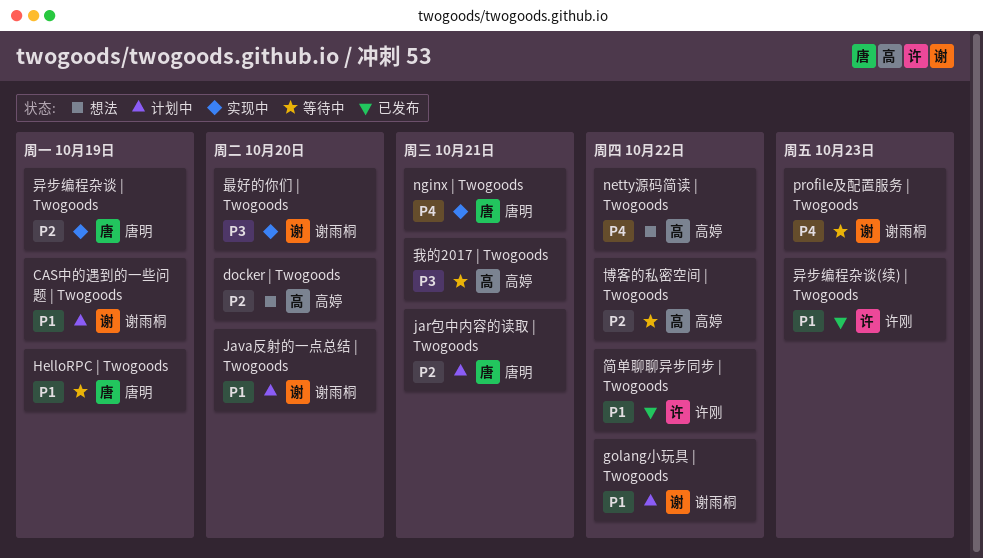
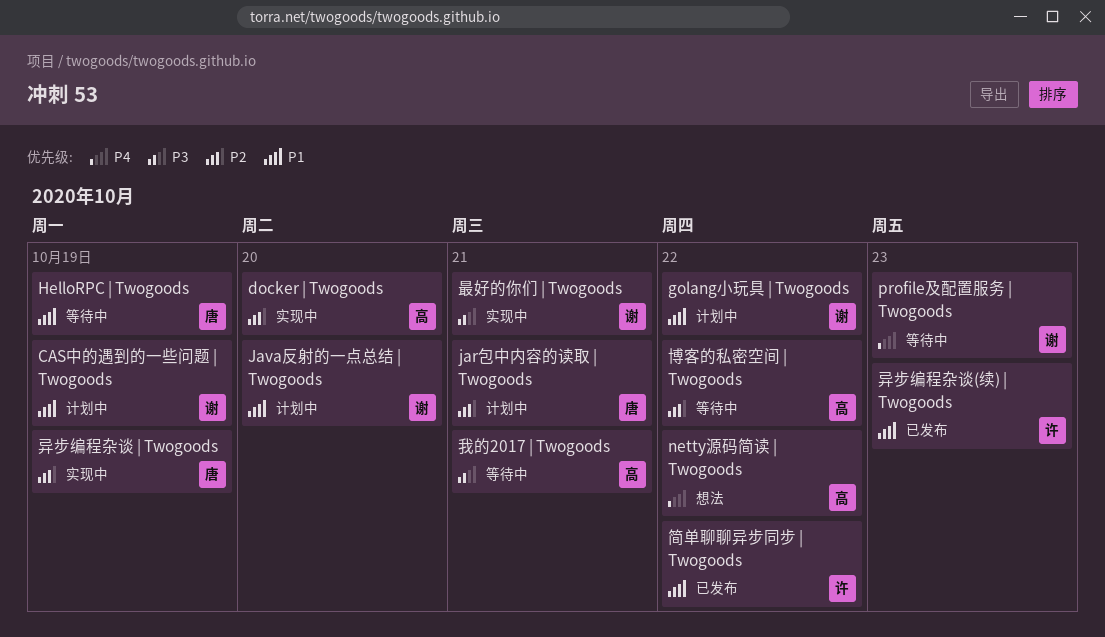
docker | Twogoods, status: 想法 -> 实现中
nginx | Twogoods: present -> none
最好的你们 | Twogoods, due: Oct 20 -> Oct 21

